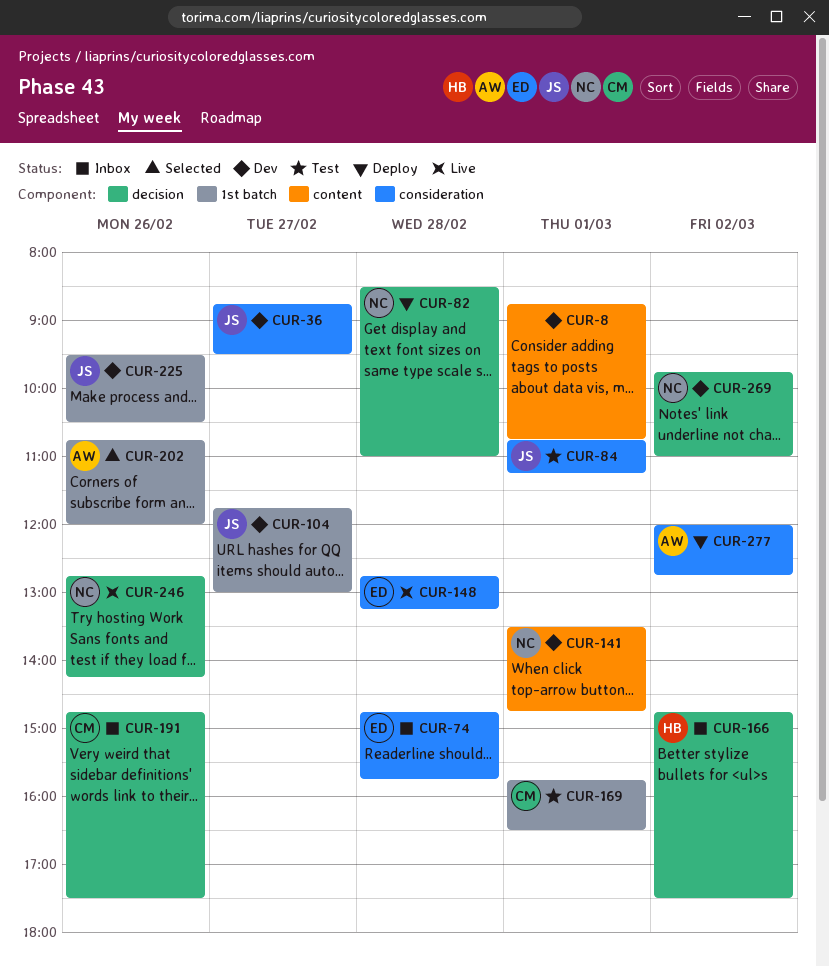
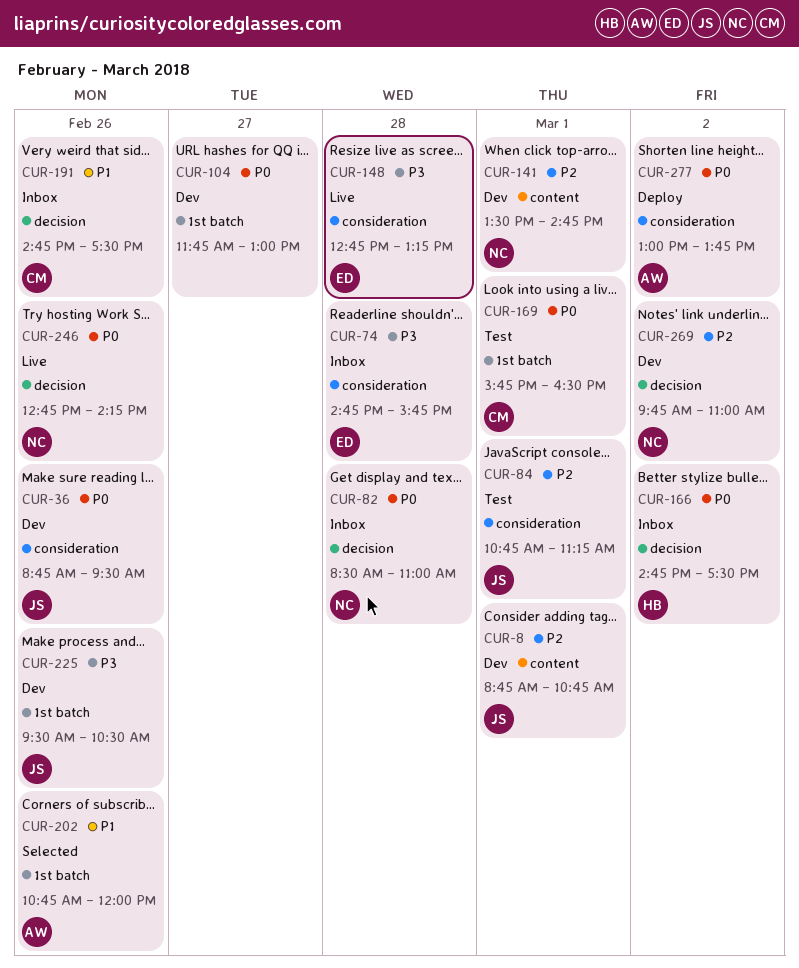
CUR-8, owner: none -> JS
CUR-36, day: Feb 27 -> Feb 26
CUR-82, status: Deploy -> Inbox
CUR-104, owner: JS -> none
CUR-277, begins: 12:00 -> 13:00
CUR-277, ends: 12:45 -> 13:45

